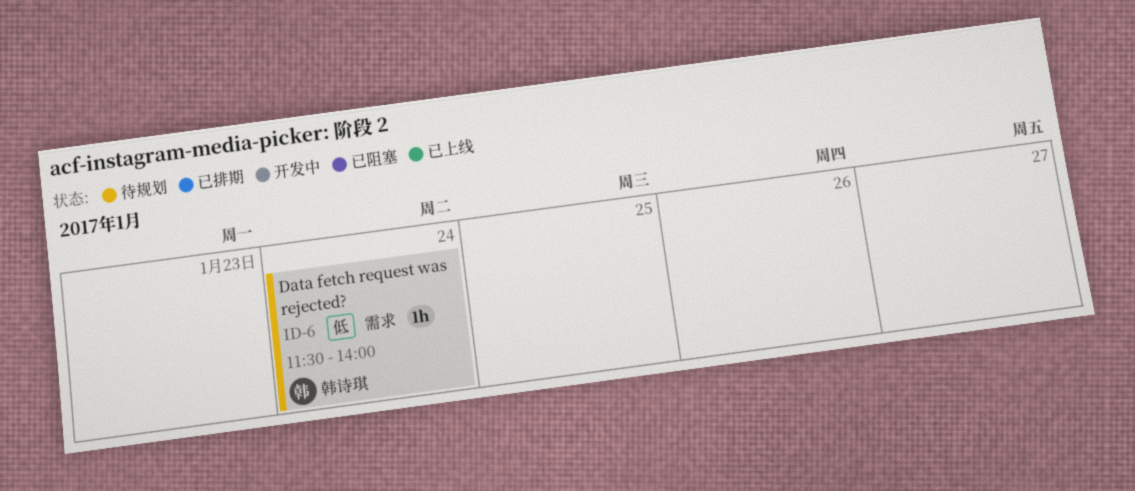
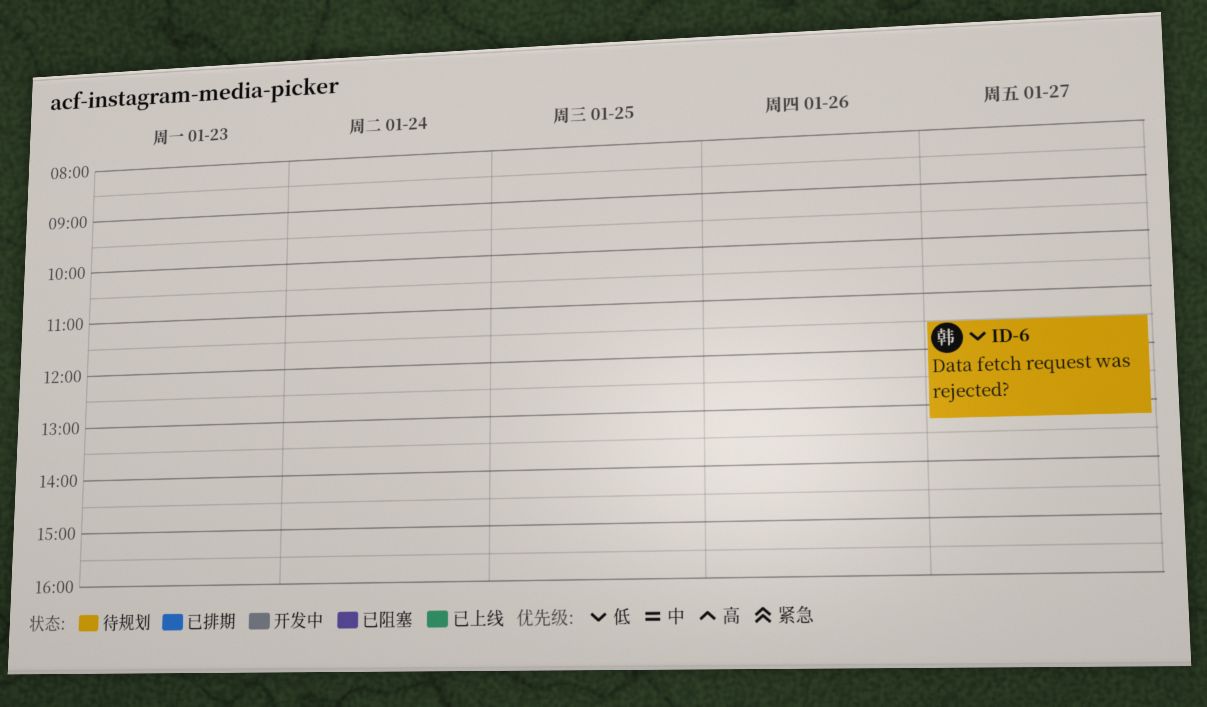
ID-6, day: Jan 24 -> Jan 27
ID-6, ends: 14:00 -> 13:15

